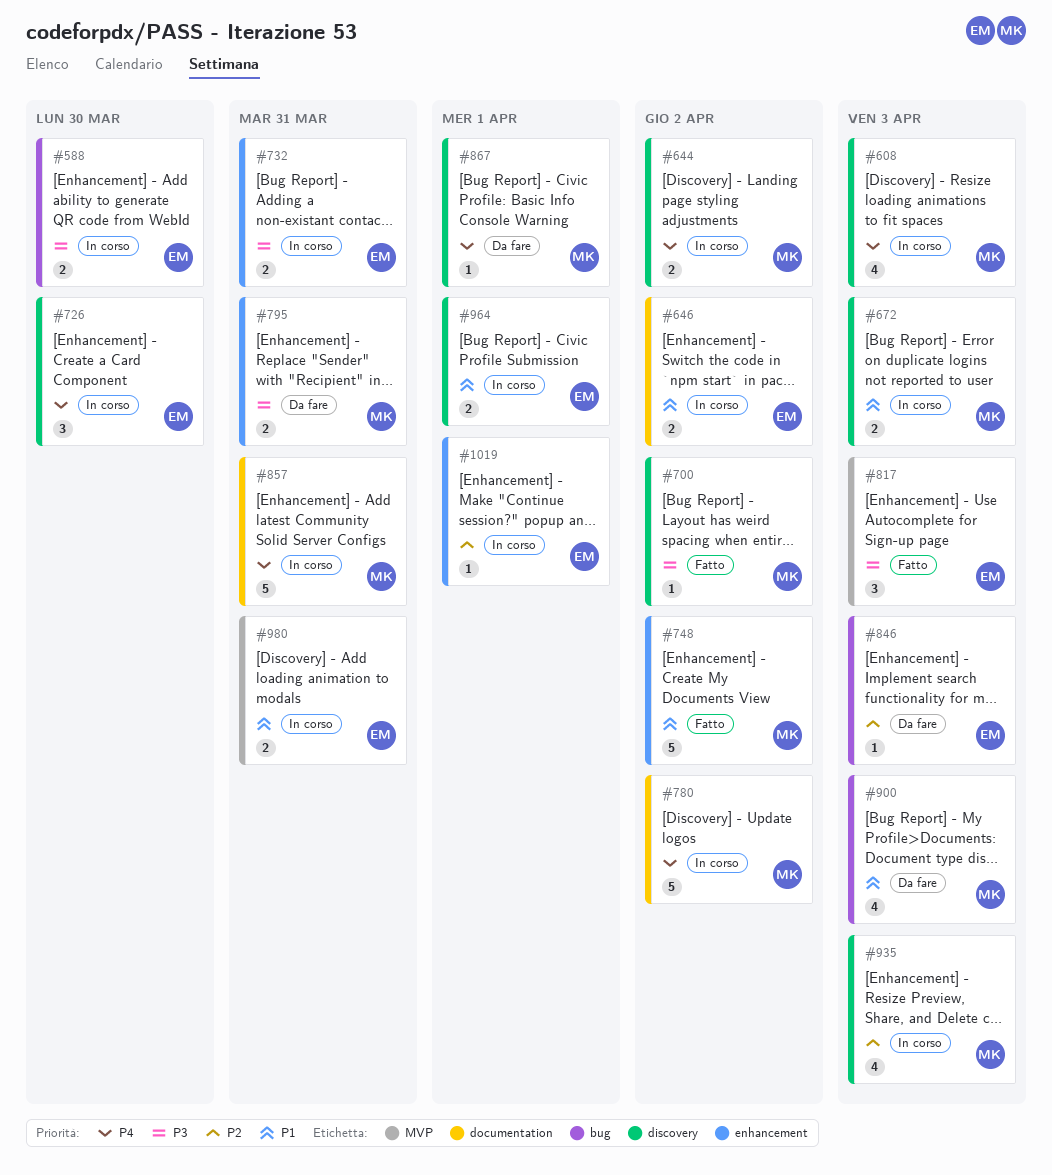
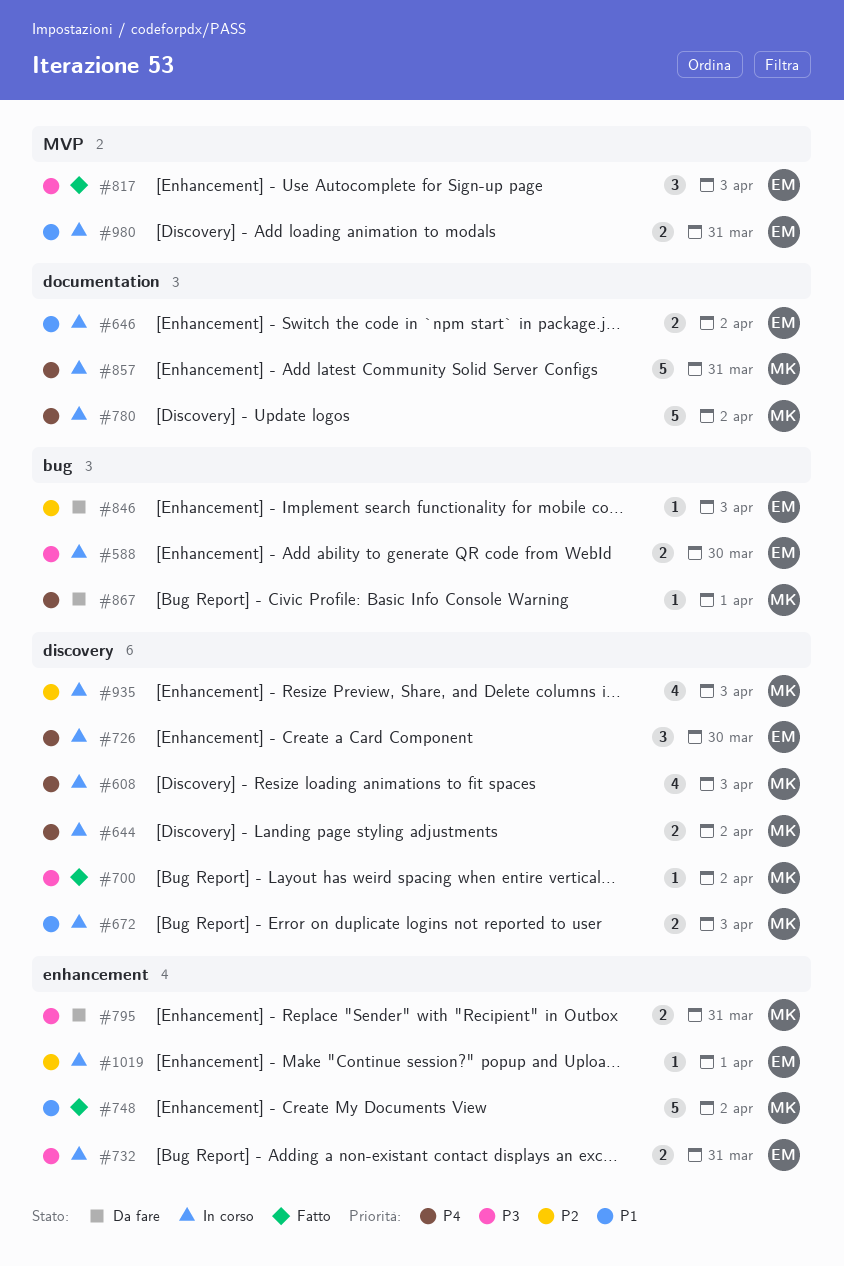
#867, label: discovery -> bug
#900: present -> none
#964: present -> none

